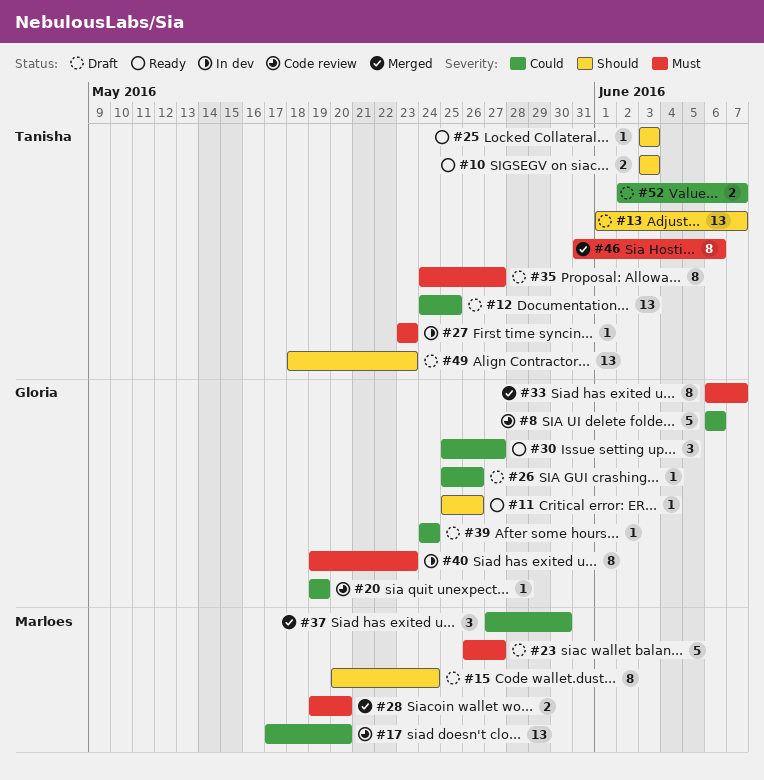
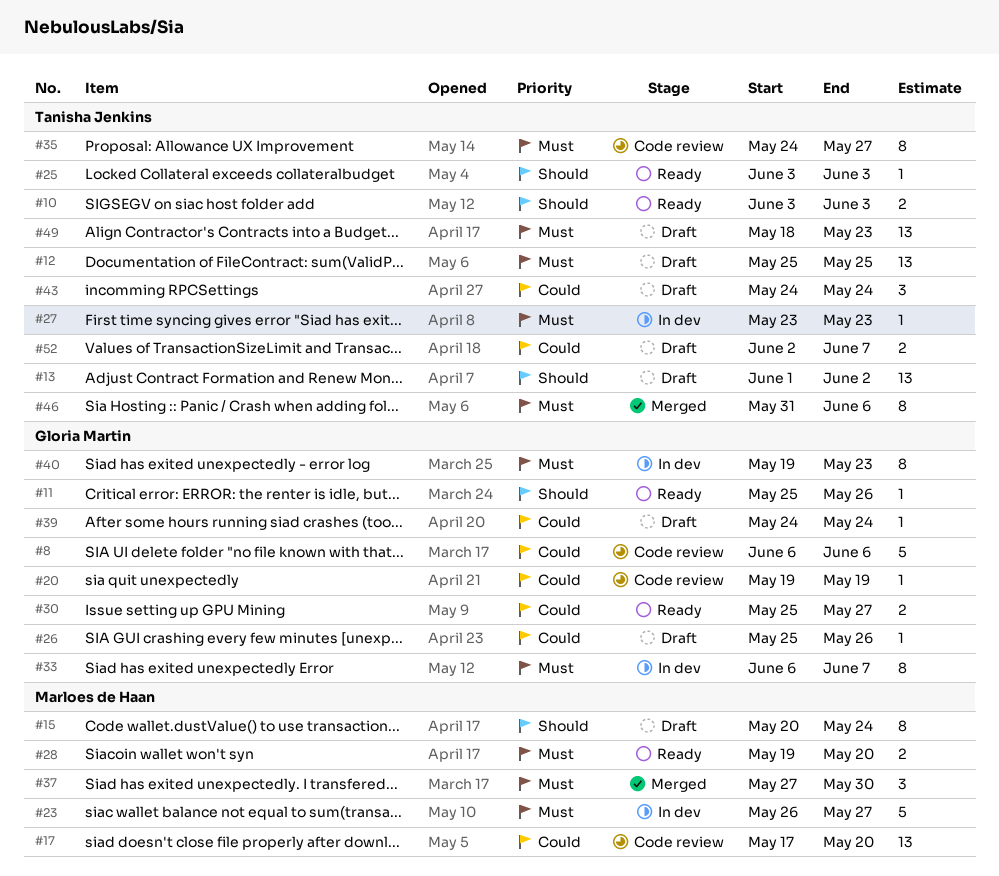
#12, priority: Could -> Must
#12, start: May 24 -> May 25
#13, due: Jun 7 -> Jun 2
#23, status: Draft -> In dev
#28, status: Merged -> Ready
#30, estimate: 3 -> 2
#33, status: Merged -> In dev
#35, status: Draft -> Code review
#37, priority: Could -> Must
#43: none -> present
#49, priority: Should -> Must

